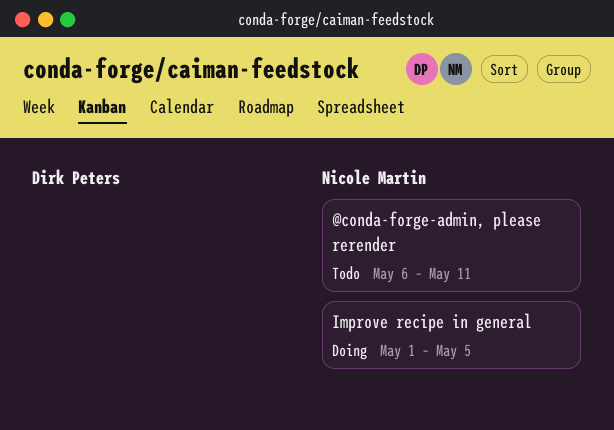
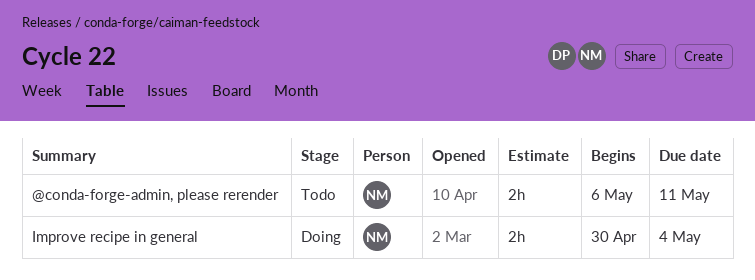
Improve recipe in general, start: May 1 -> Apr 30
Improve recipe in general, due: May 5 -> May 4

